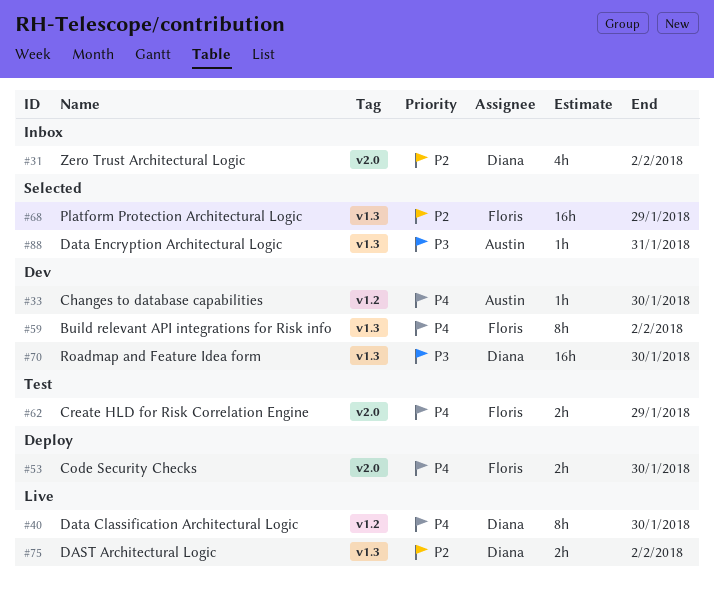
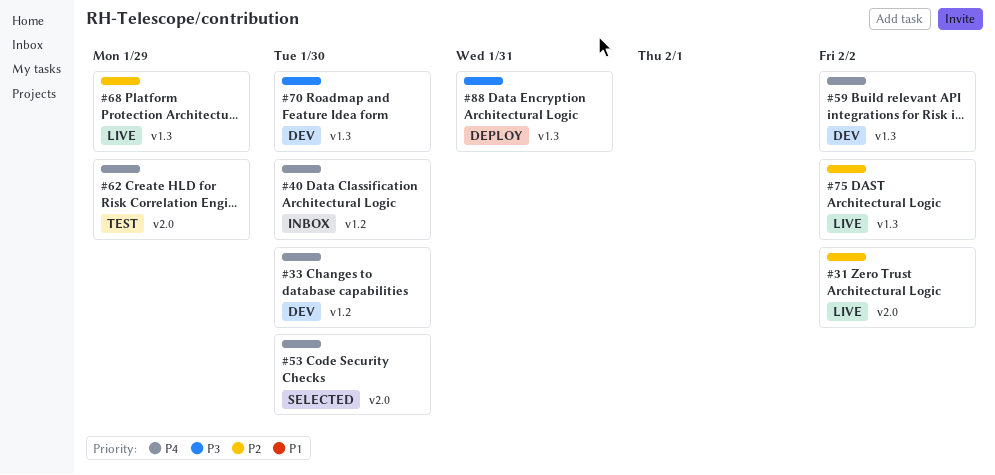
#31, status: Inbox -> Live
#40, status: Live -> Inbox
#53, status: Deploy -> Selected
#68, status: Selected -> Live
#88, status: Selected -> Deploy

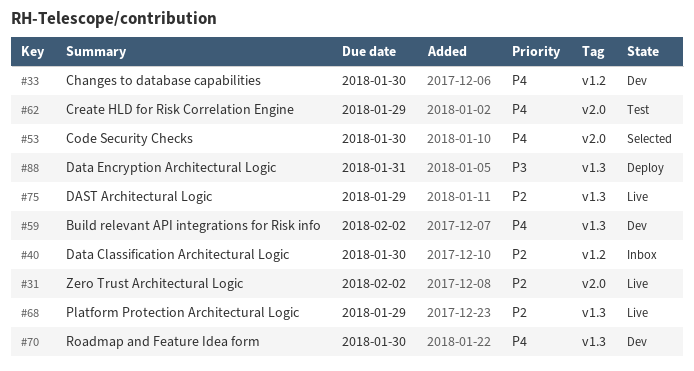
#40, priority: P4 -> P2
#70, priority: P3 -> P4
#75, due: Feb 2 -> Jan 29

